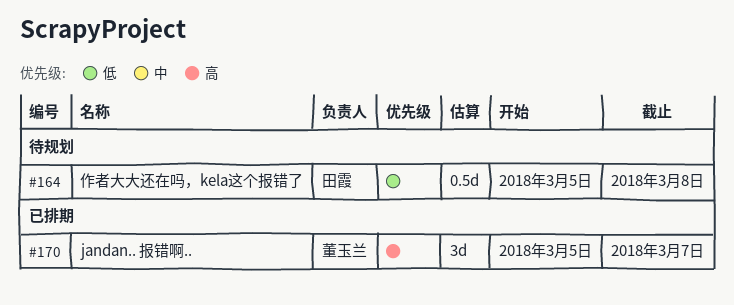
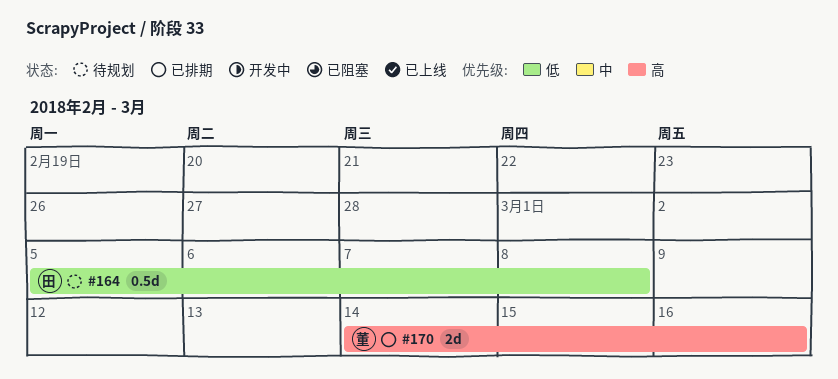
#170, estimate: 3d -> 2d
#170, start: Mar 5 -> Mar 14
#170, due: Mar 7 -> Mar 16

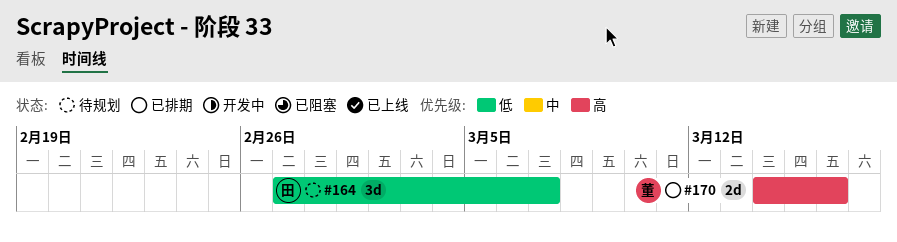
#164, estimate: 0.5d -> 3d
#164, start: Mar 5 -> Feb 27
#164, due: Mar 8 -> Mar 7

